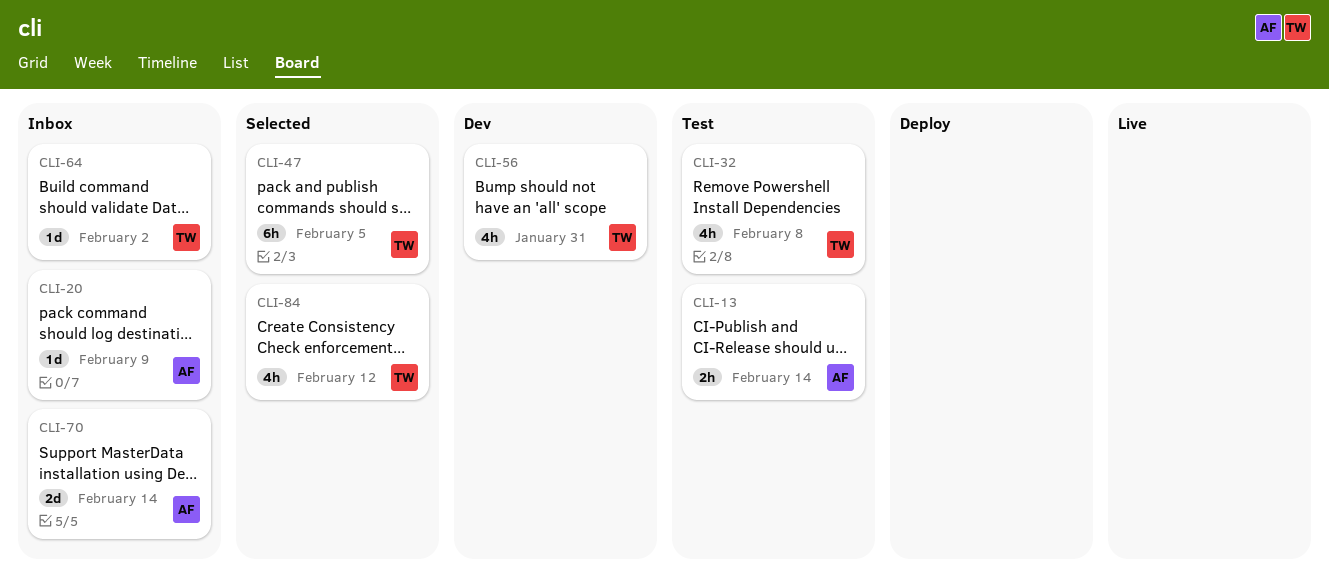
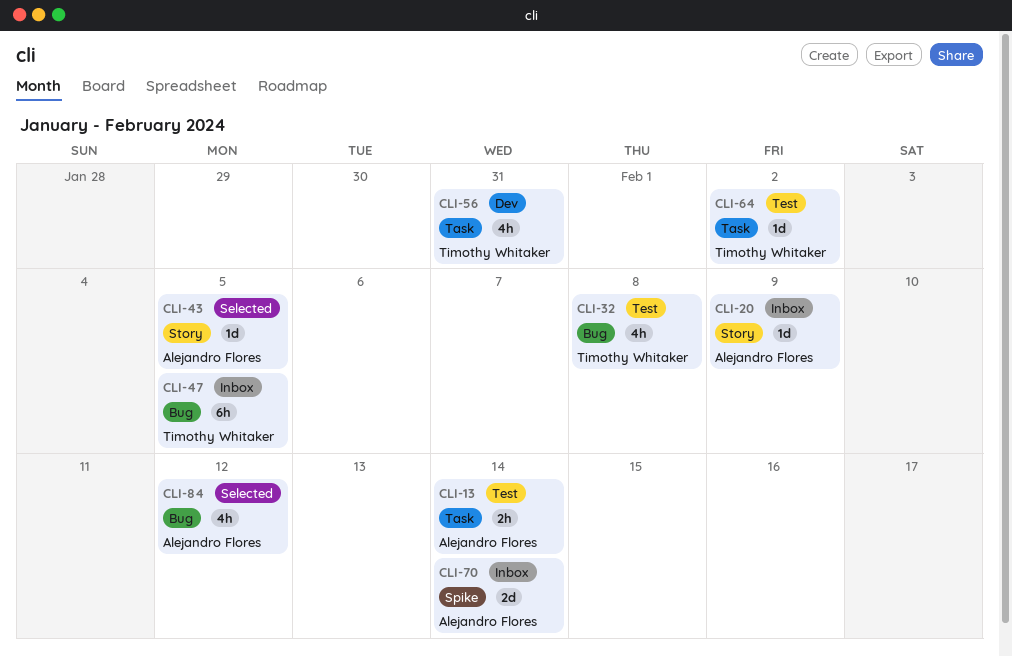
CLI-43: none -> present
CLI-47, status: Selected -> Inbox
CLI-64, status: Inbox -> Test
CLI-84, owner: Timothy Whitaker -> Alejandro Flores

